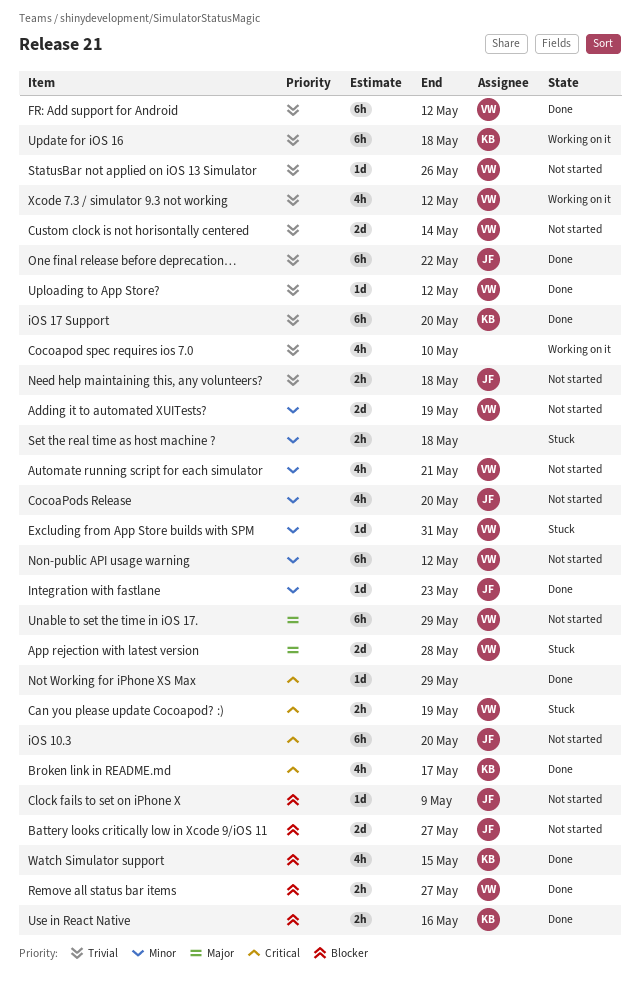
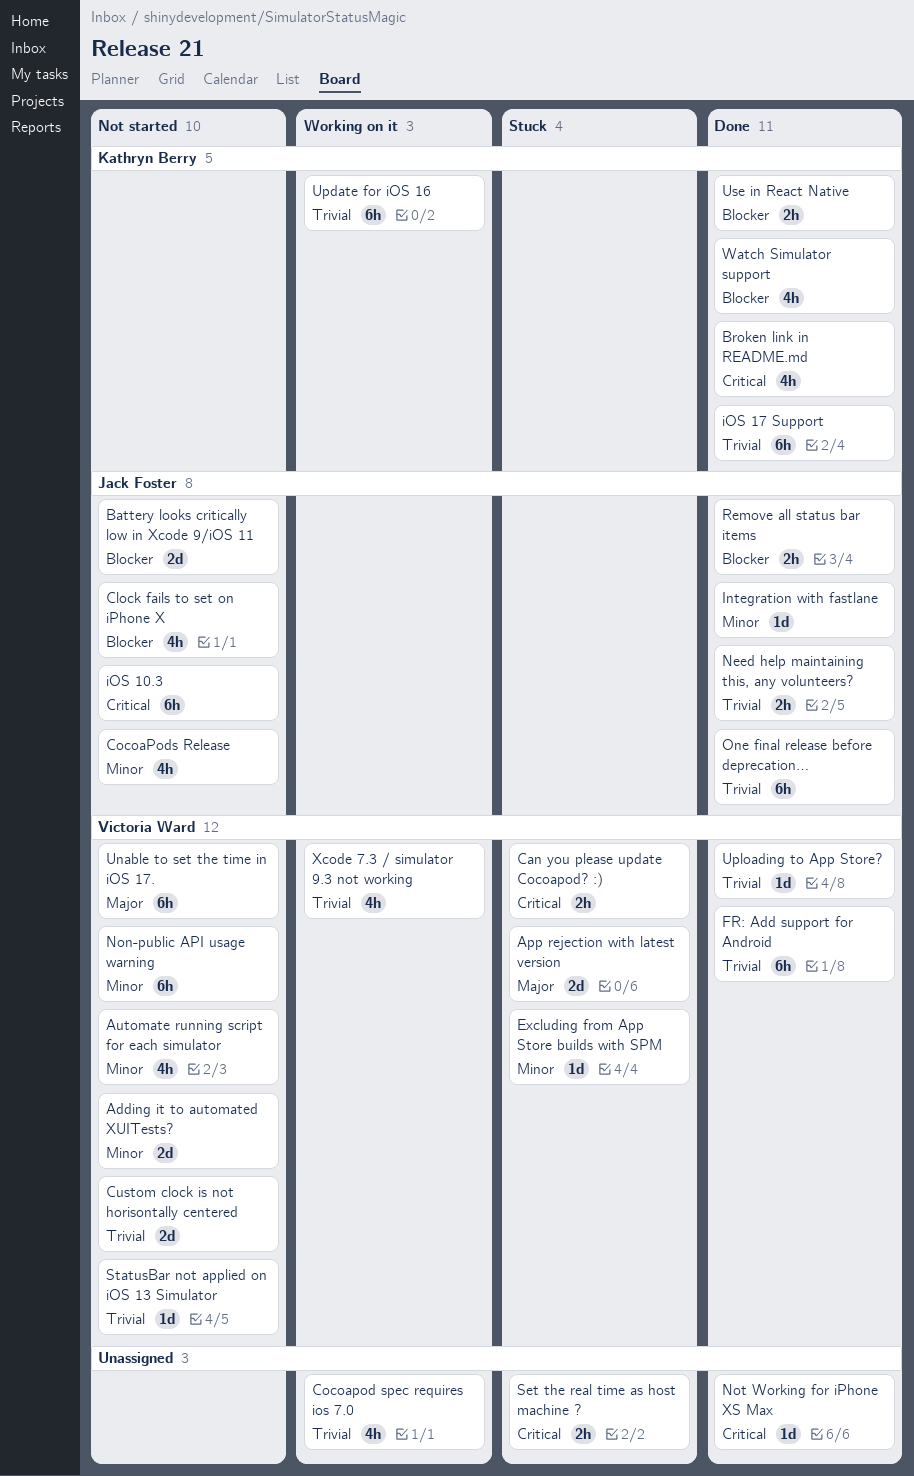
Clock fails to set on iPhone X, estimate: 1d -> 4h
Need help maintaining this, any volunteers?, status: Not started -> Done
Remove all status bar items, owner: Victoria Ward -> Jack Foster
Set the real time as host machine ?, priority: Minor -> Critical

